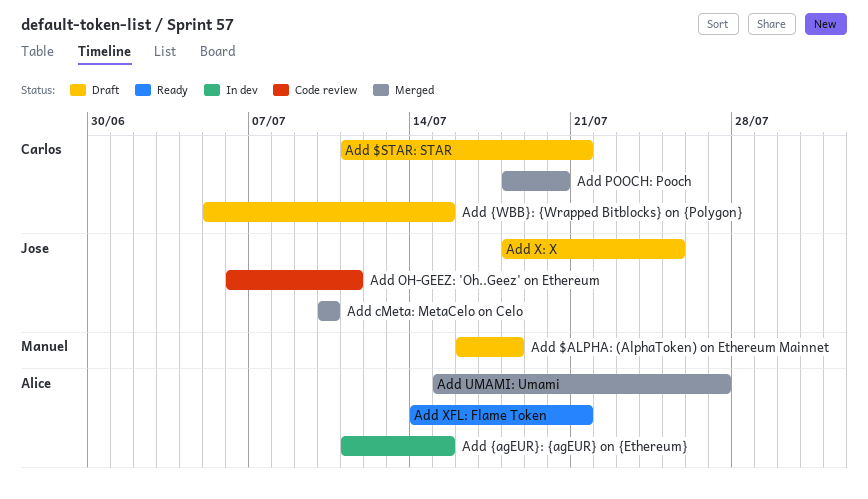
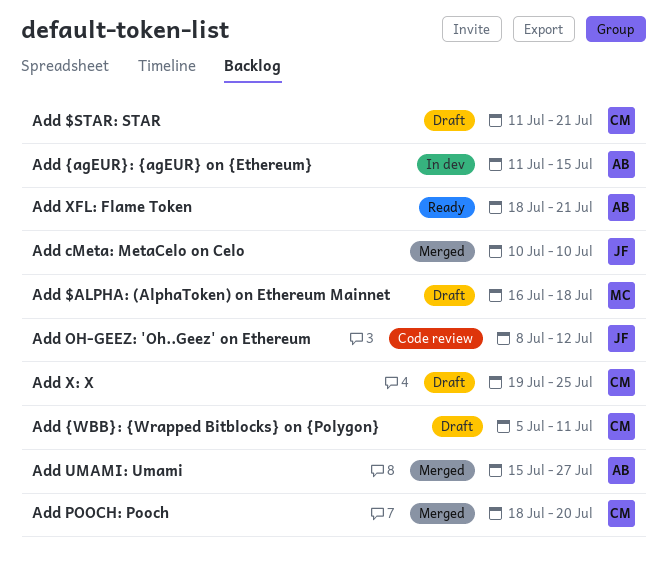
Add OH-GEEZ: 'Oh..Geez' on Ethereum, start: Jul 6 -> Jul 8
Add OH-GEEZ: 'Oh..Geez' on Ethereum, due: Jul 11 -> Jul 12
Add X: X, owner: Jose -> Carlos
Add X: X, start: Jul 18 -> Jul 19
Add XFL: Flame Token, start: Jul 14 -> Jul 18
Add {WBB}: {Wrapped Bitblocks} on {Polygon}, due: Jul 15 -> Jul 11

